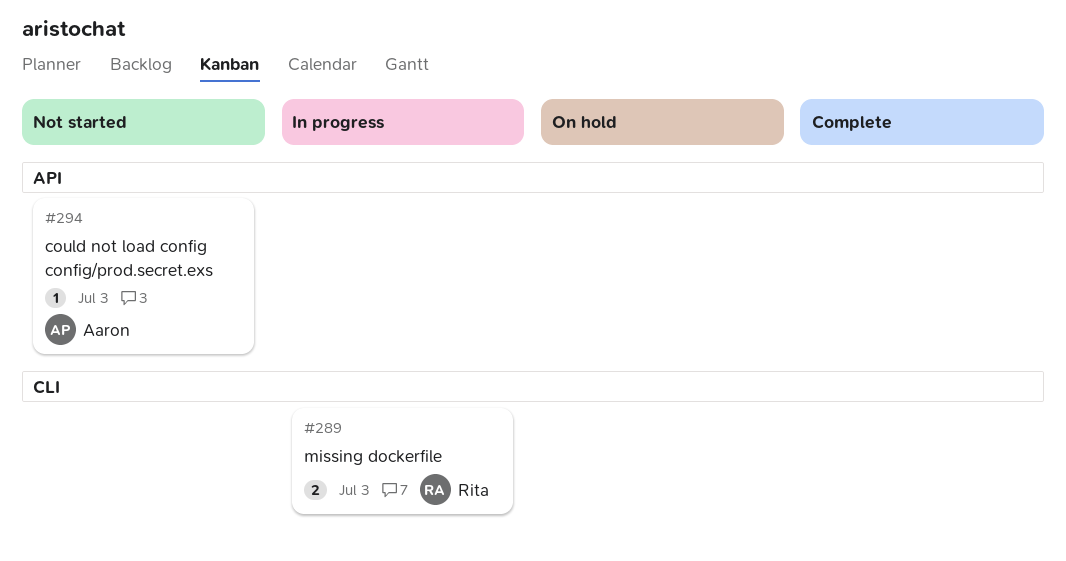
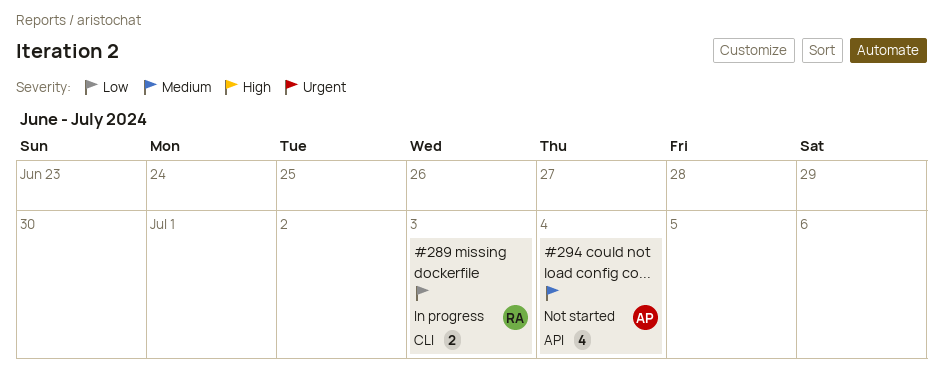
#294, estimate: 1 -> 4
#294, due: Jul 3 -> Jul 4

